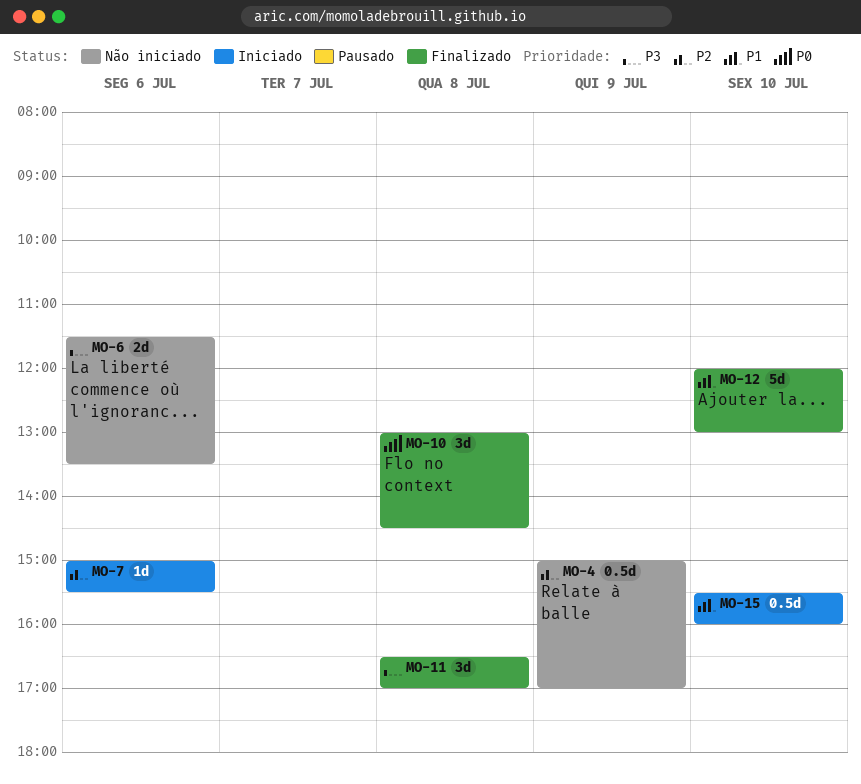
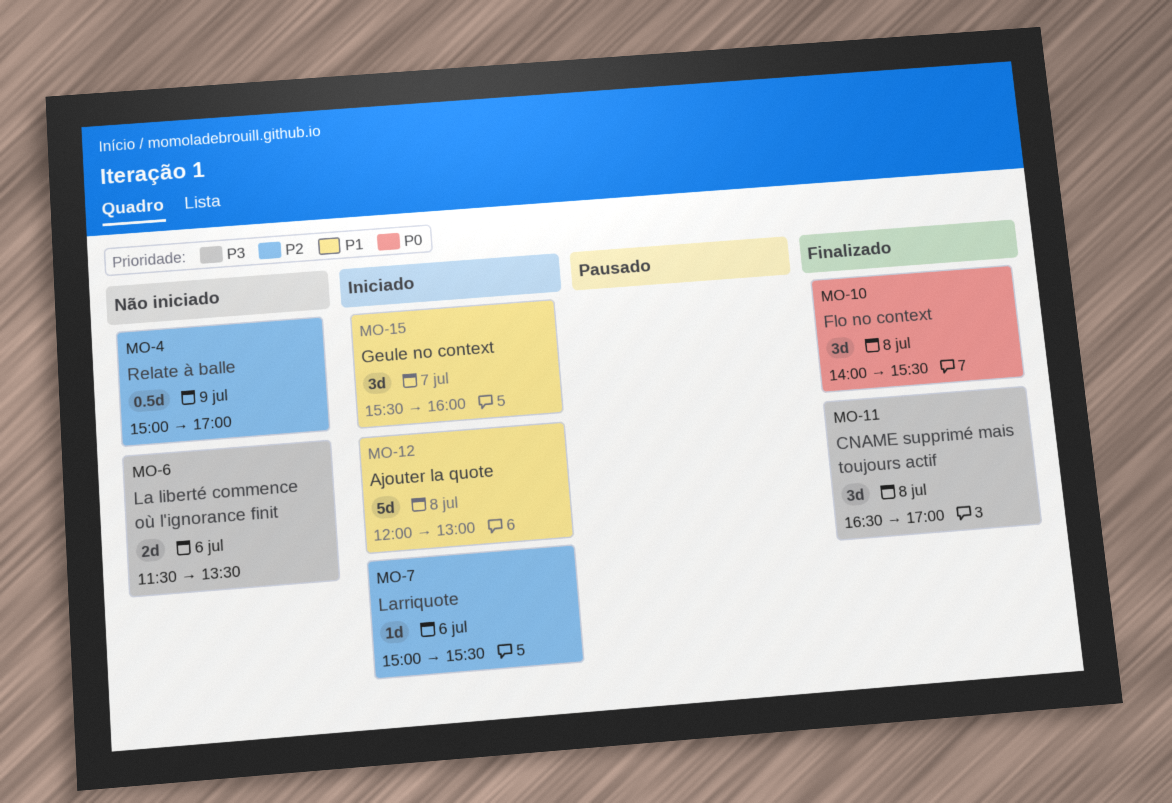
MO-10, begins: 13:00 -> 14:00
MO-10, ends: 14:30 -> 15:30
MO-12, status: Finalizado -> Iniciado
MO-12, day: Jul 10 -> Jul 8
MO-15, estimate: 0.5d -> 3d
MO-15, day: Jul 10 -> Jul 7

